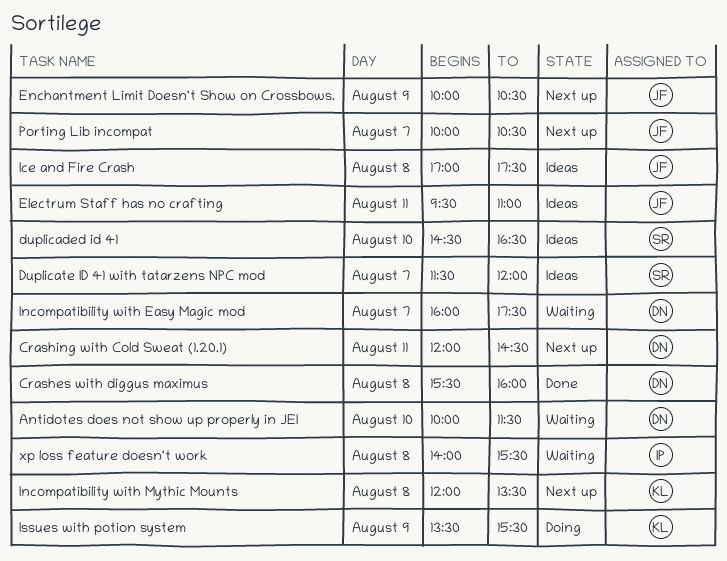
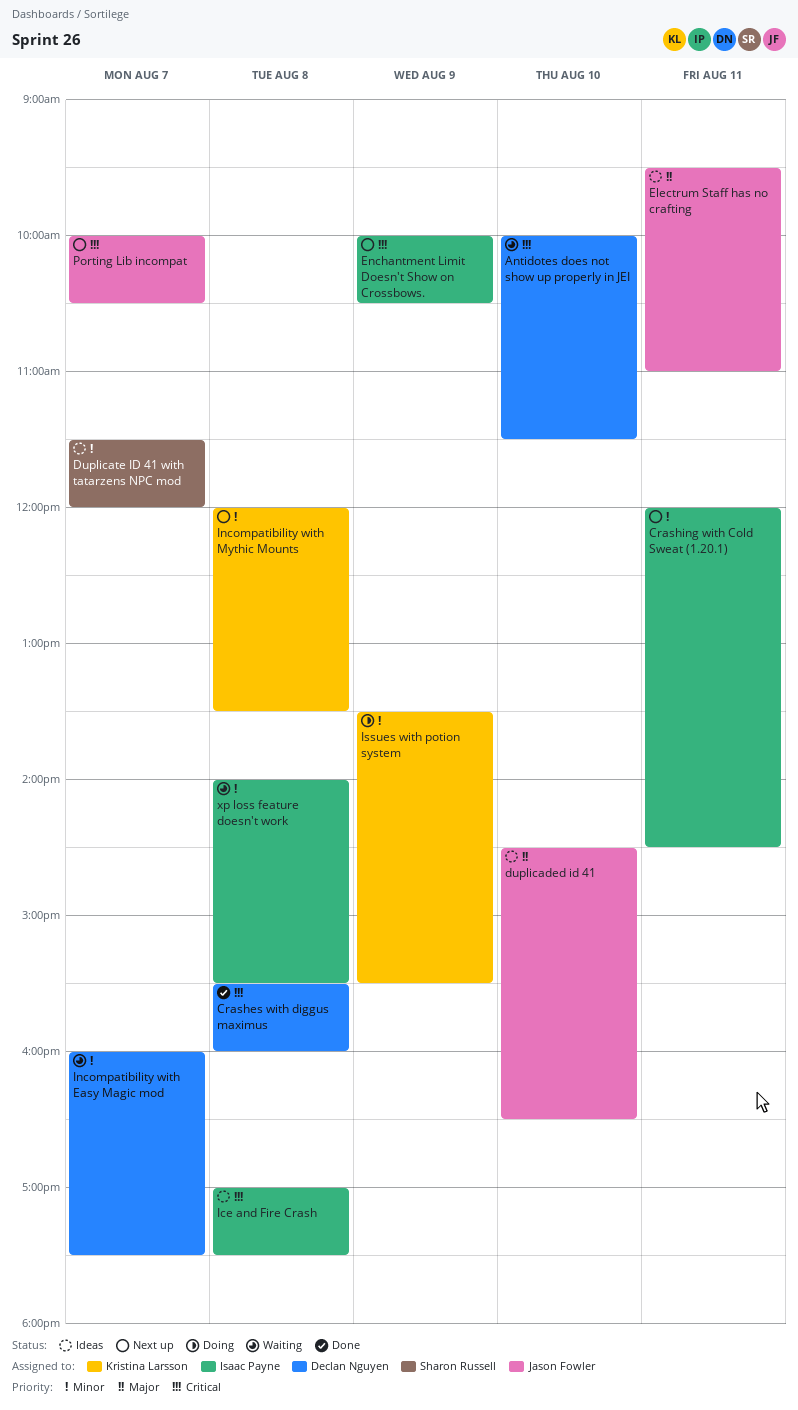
Crashing with Cold Sweat (1.20.1), owner: Declan Nguyen -> Isaac Payne
duplicaded id 41, owner: Sharon Russell -> Jason Fowler
Enchantment Limit Doesn't Show on Crossbows., owner: Jason Fowler -> Isaac Payne
Ice and Fire Crash, owner: Jason Fowler -> Isaac Payne

